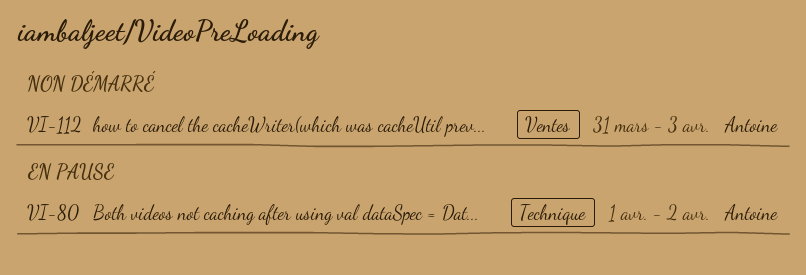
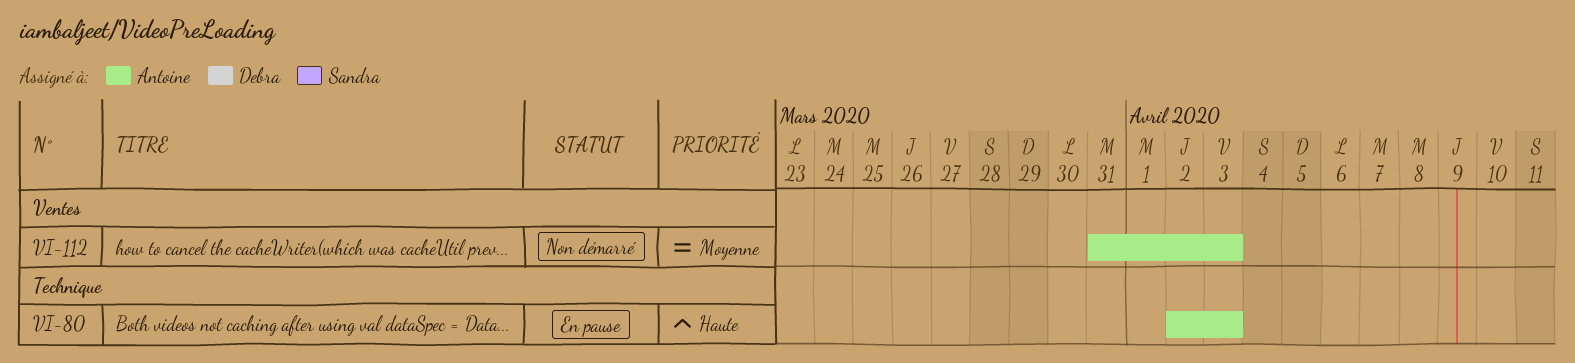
VI-80, start: Apr 1 -> Apr 2
VI-80, due: Apr 2 -> Apr 3

